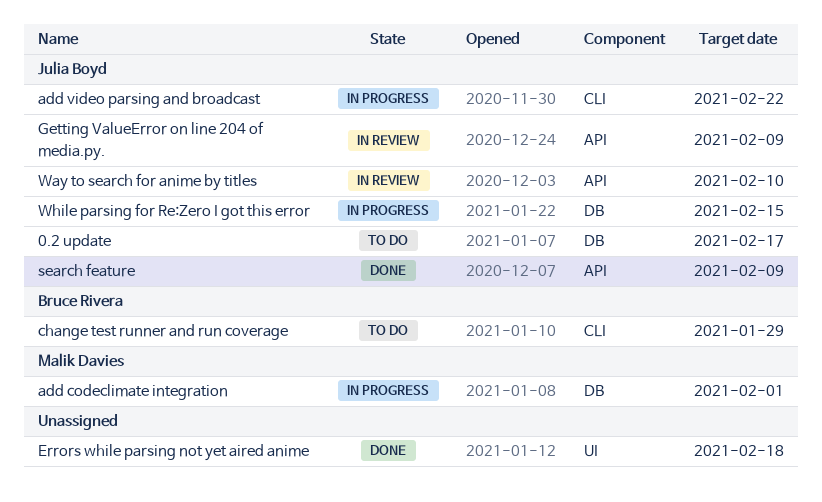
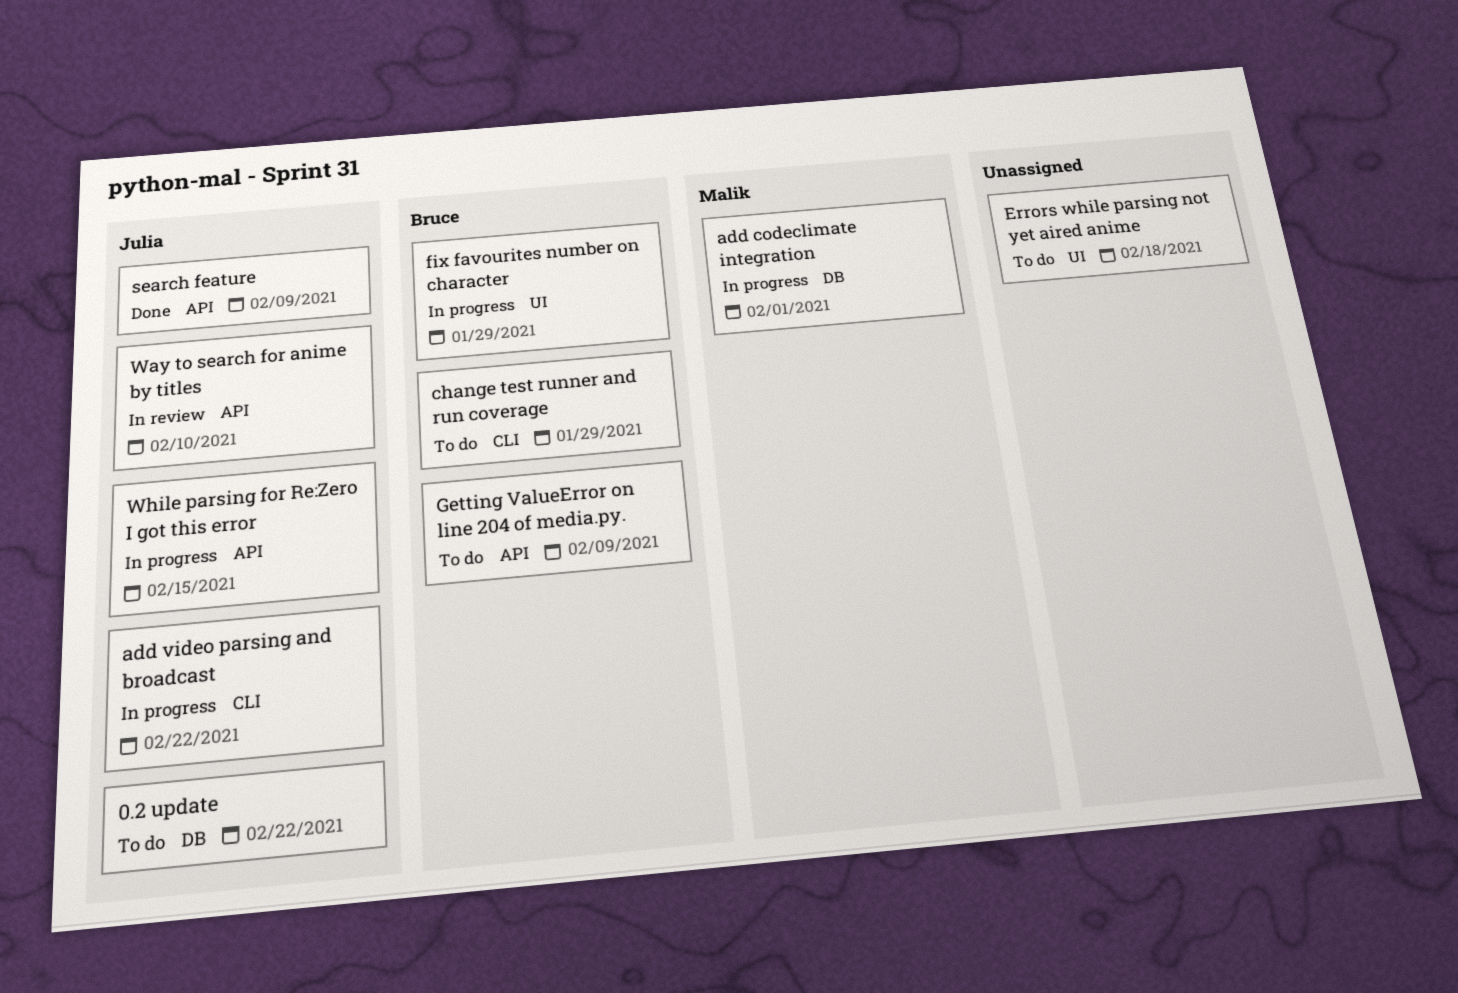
0.2 update, due: Feb 17 -> Feb 22
Errors while parsing not yet aired anime, status: Done -> To do
fix favourites number on character: none -> present
Getting ValueError on line 204 of media.py., status: In review -> To do
Getting ValueError on line 204 of media.py., owner: Julia Boyd -> Bruce Rivera
While parsing for Re:Zero I got this error, label: DB -> API

